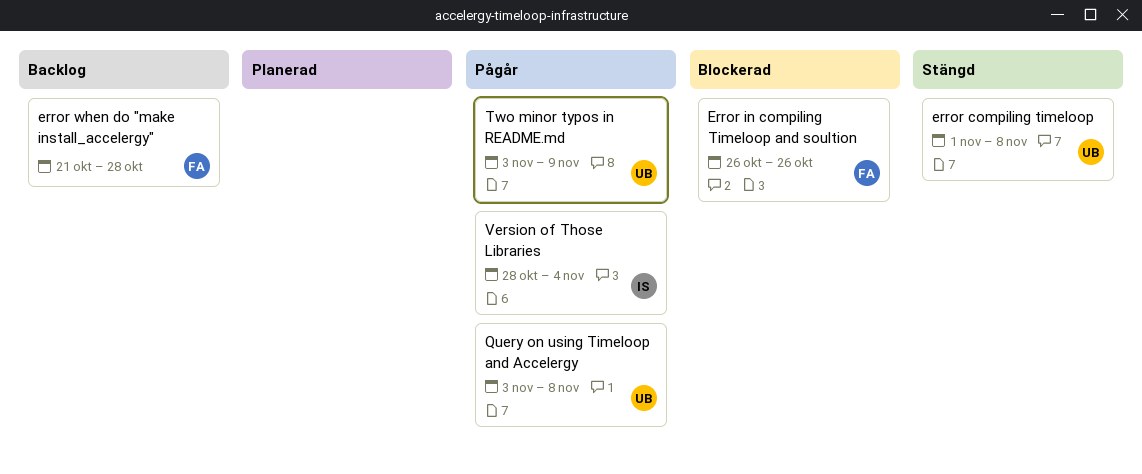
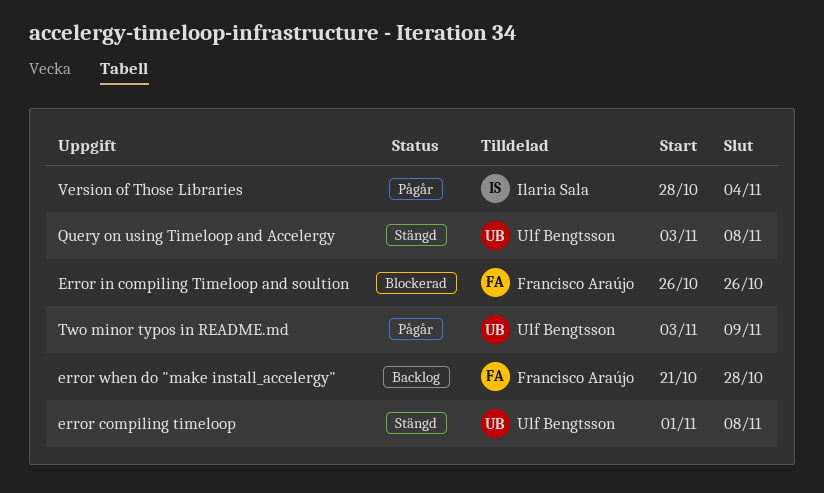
Query on using Timeloop and Accelergy, status: Pågår -> Stängd

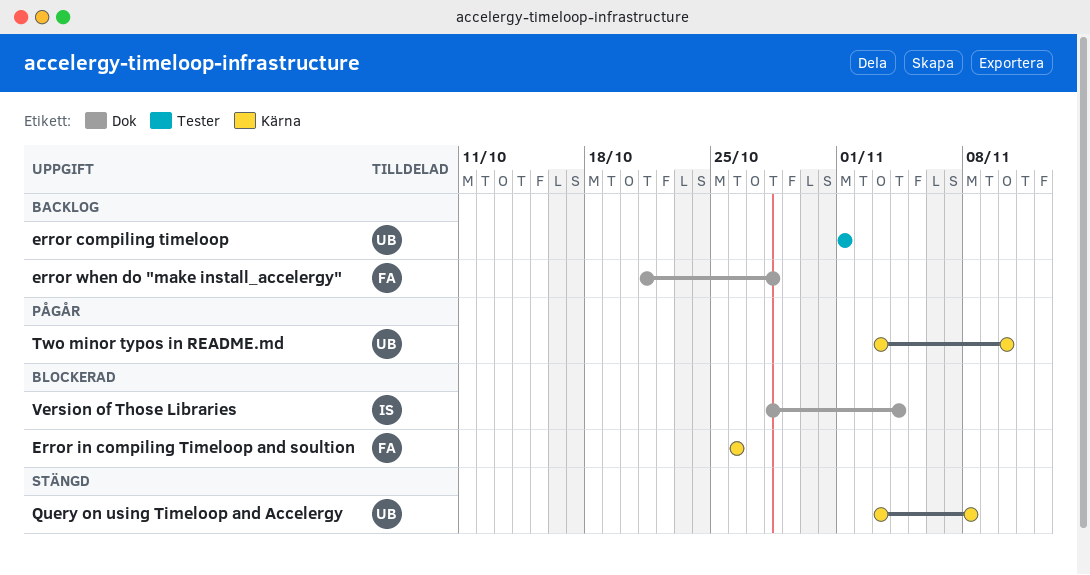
error compiling timeloop, status: Stängd -> Backlog
error compiling timeloop, due: Nov 8 -> Nov 1
Two minor typos in README.md, due: Nov 9 -> Nov 10
Version of Those Libraries, status: Pågår -> Blockerad

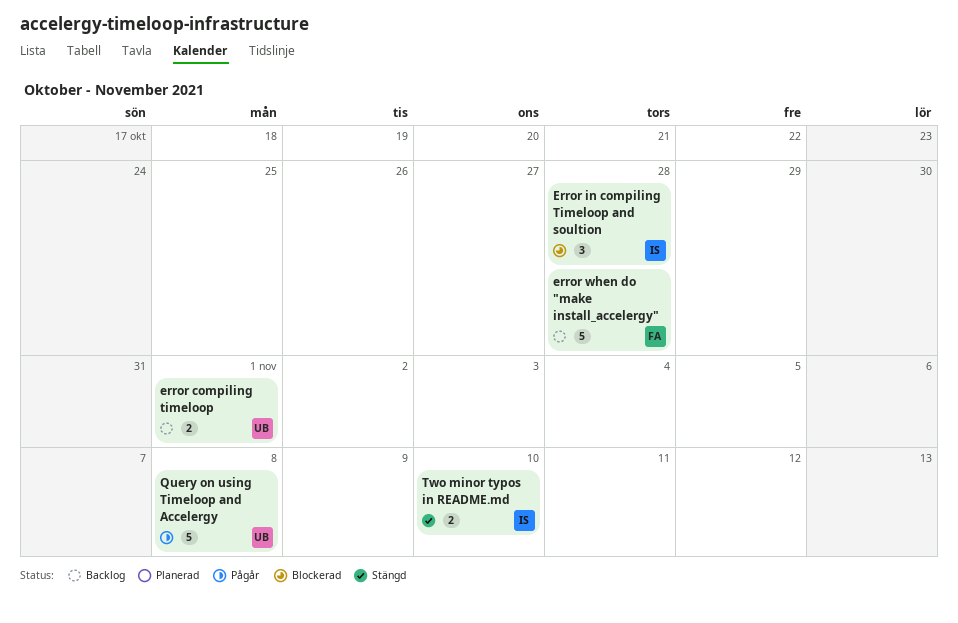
Error in compiling Timeloop and soultion, owner: FA -> IS
Error in compiling Timeloop and soultion, due: Oct 26 -> Oct 28
Query on using Timeloop and Accelergy, status: Stängd -> Pågår
Two minor typos in README.md, status: Pågår -> Stängd
Two minor typos in README.md, owner: UB -> IS
Version of Those Libraries: present -> none

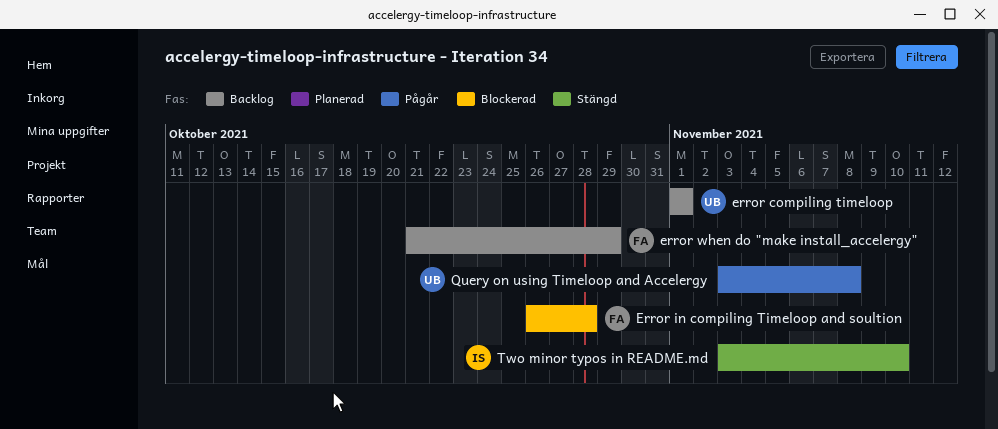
Error in compiling Timeloop and soultion, owner: IS -> FA
error when do "make install_accelergy", due: Oct 28 -> Oct 29

